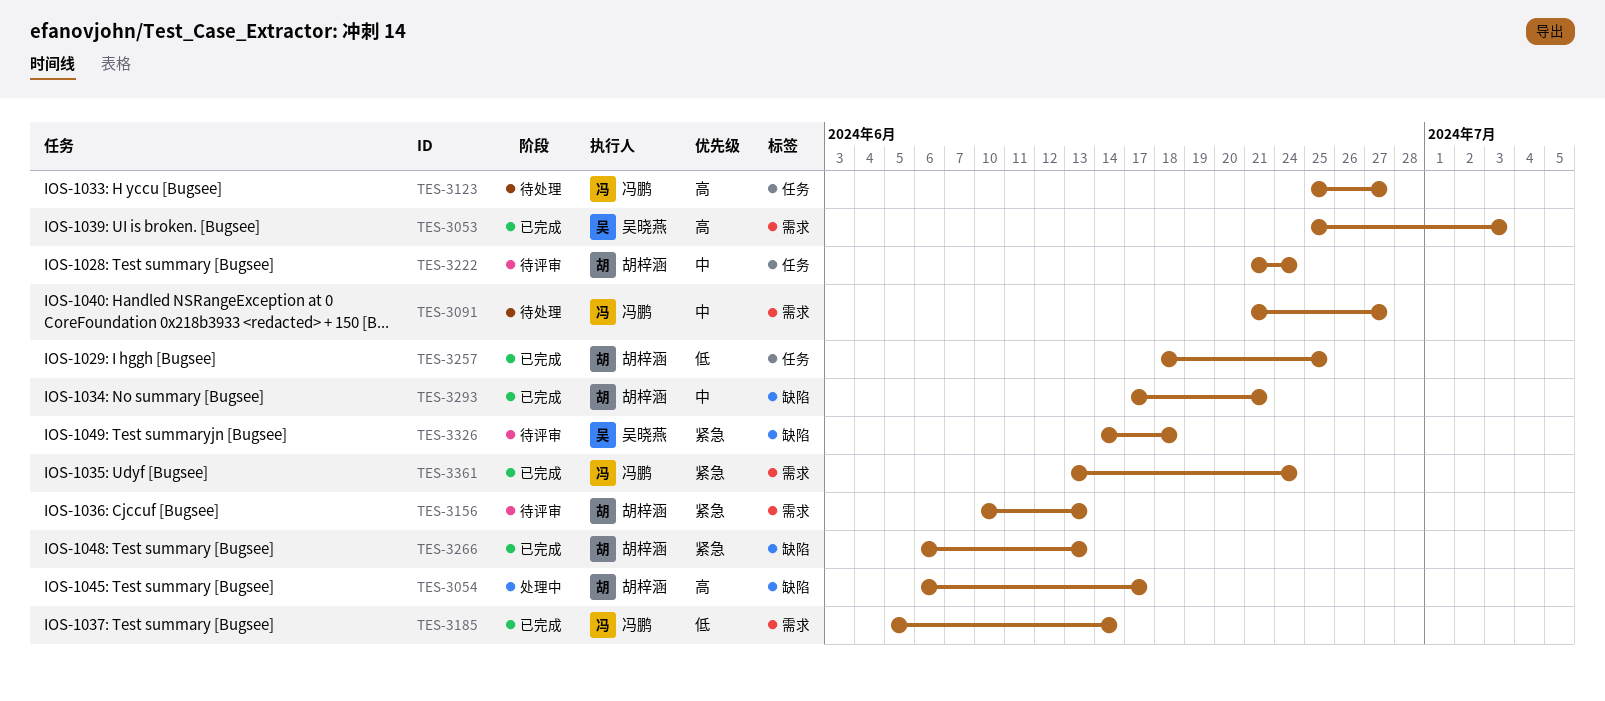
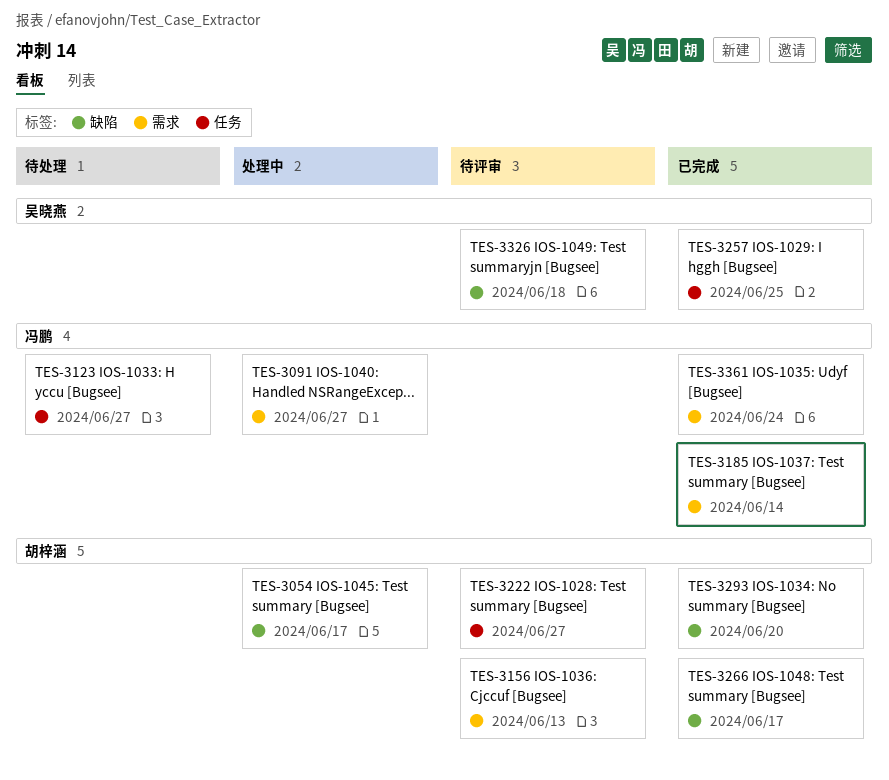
TES-3053: present -> none
TES-3091, status: 待处理 -> 处理中
TES-3222, due: Jun 24 -> Jun 27
TES-3257, owner: 胡梓涵 -> 吴晓燕
TES-3266, due: Jun 13 -> Jun 17
TES-3293, due: Jun 21 -> Jun 20

